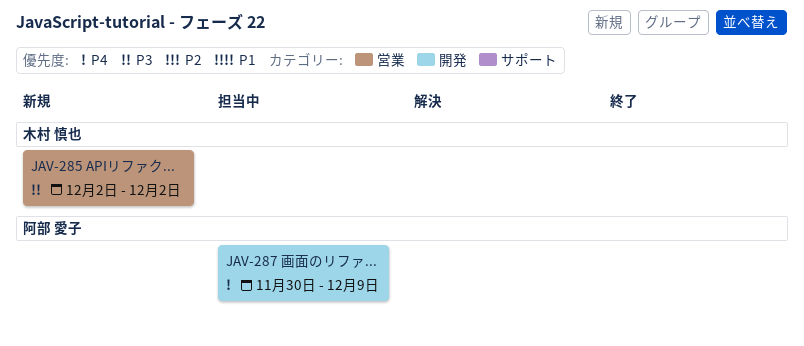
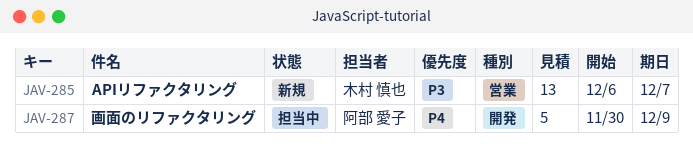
JAV-285, start: Dec 2 -> Dec 6
JAV-285, due: Dec 2 -> Dec 7

